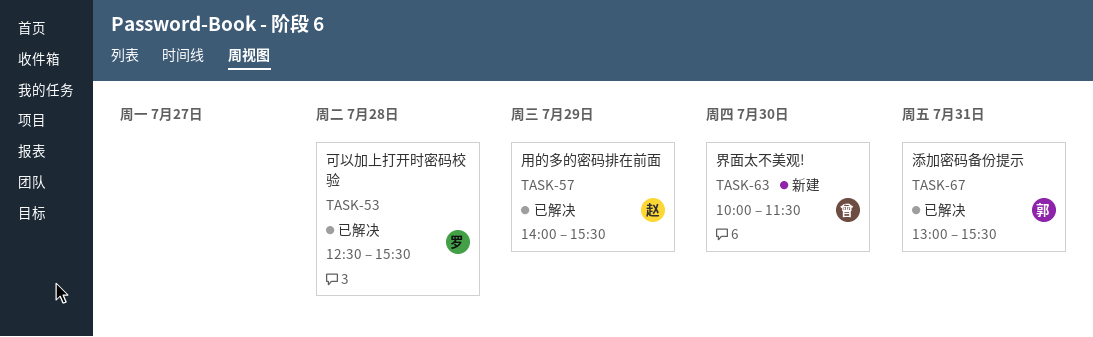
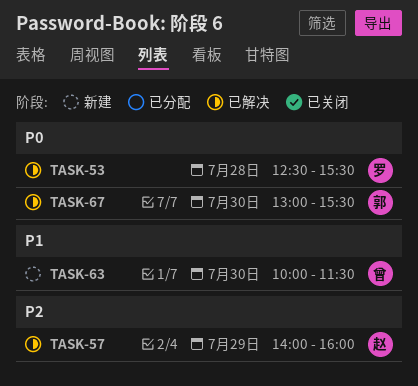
TASK-57, ends: 15:30 -> 16:00
TASK-67, day: Jul 31 -> Jul 30

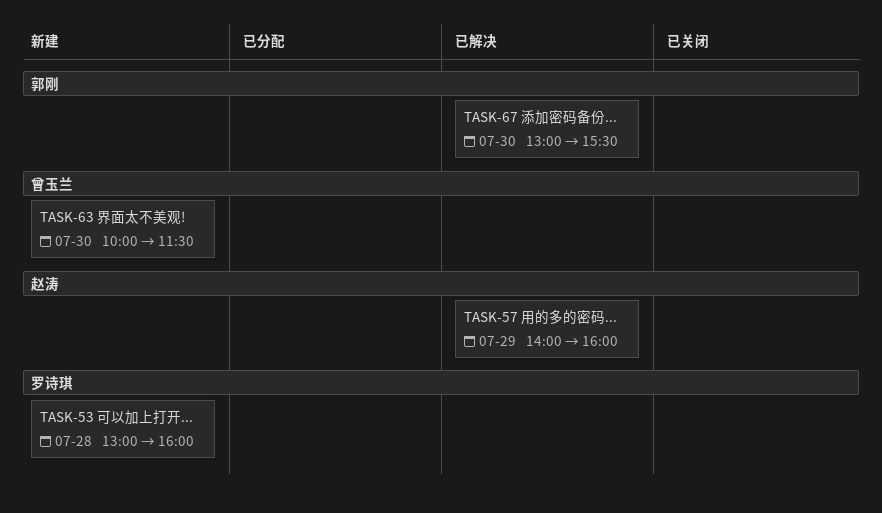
TASK-53, status: 已解决 -> 新建
TASK-53, begins: 12:30 -> 13:00
TASK-53, ends: 15:30 -> 16:00

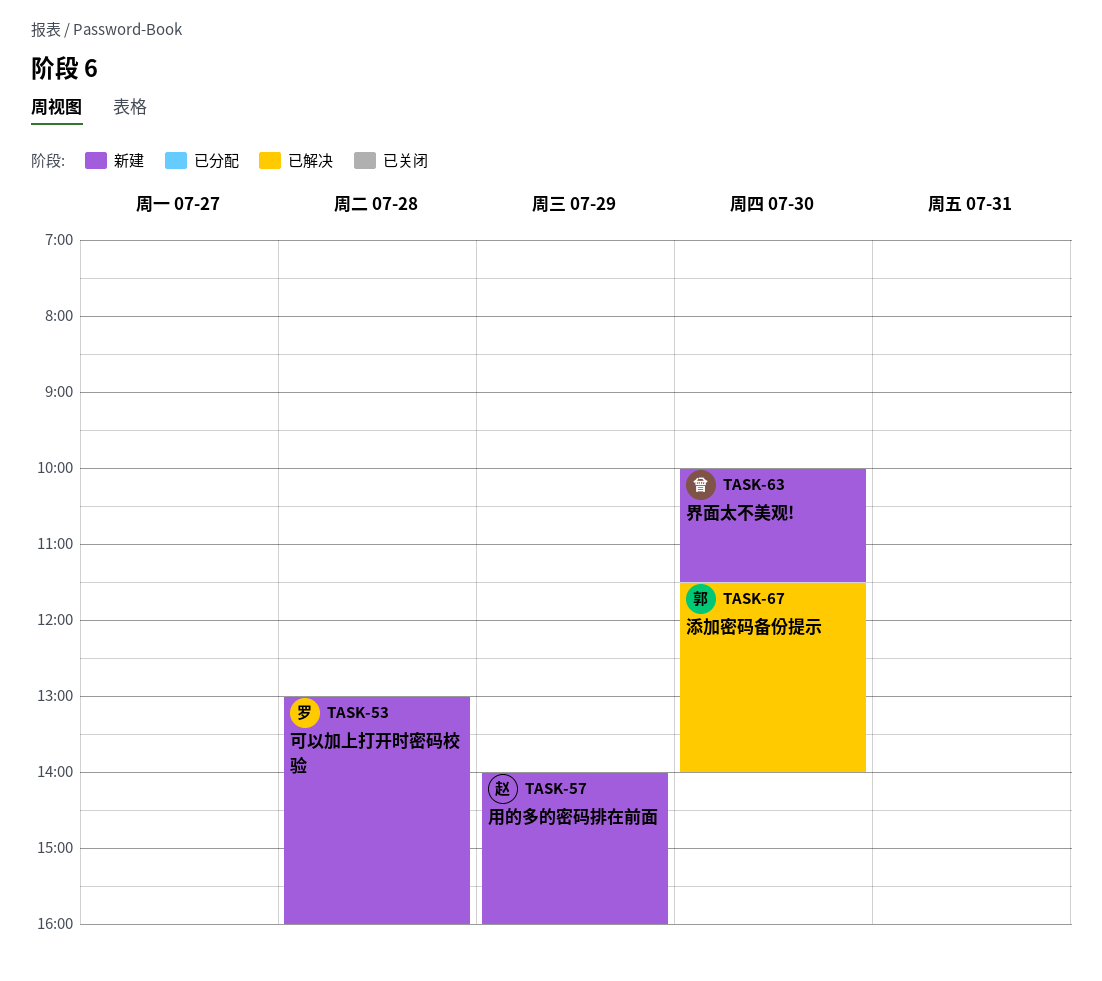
TASK-57, status: 已解决 -> 新建
TASK-67, begins: 13:00 -> 11:30
TASK-67, ends: 15:30 -> 14:00

